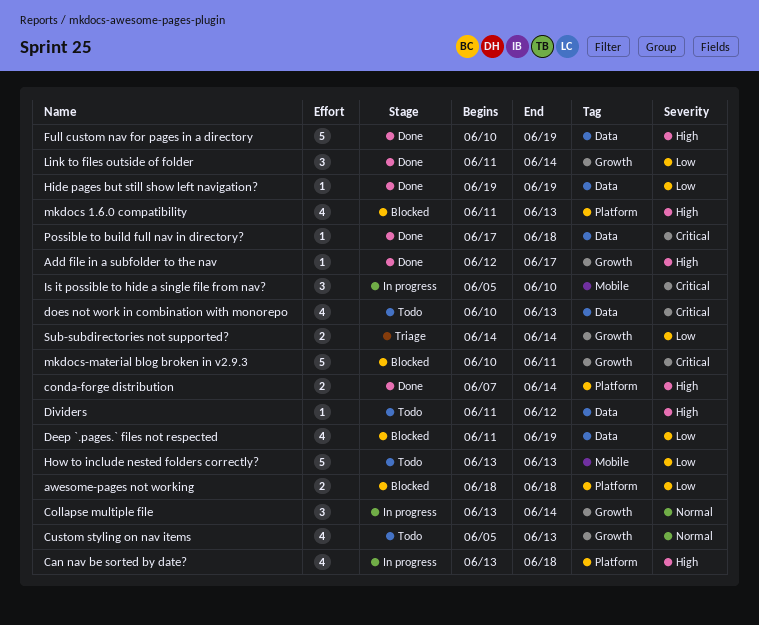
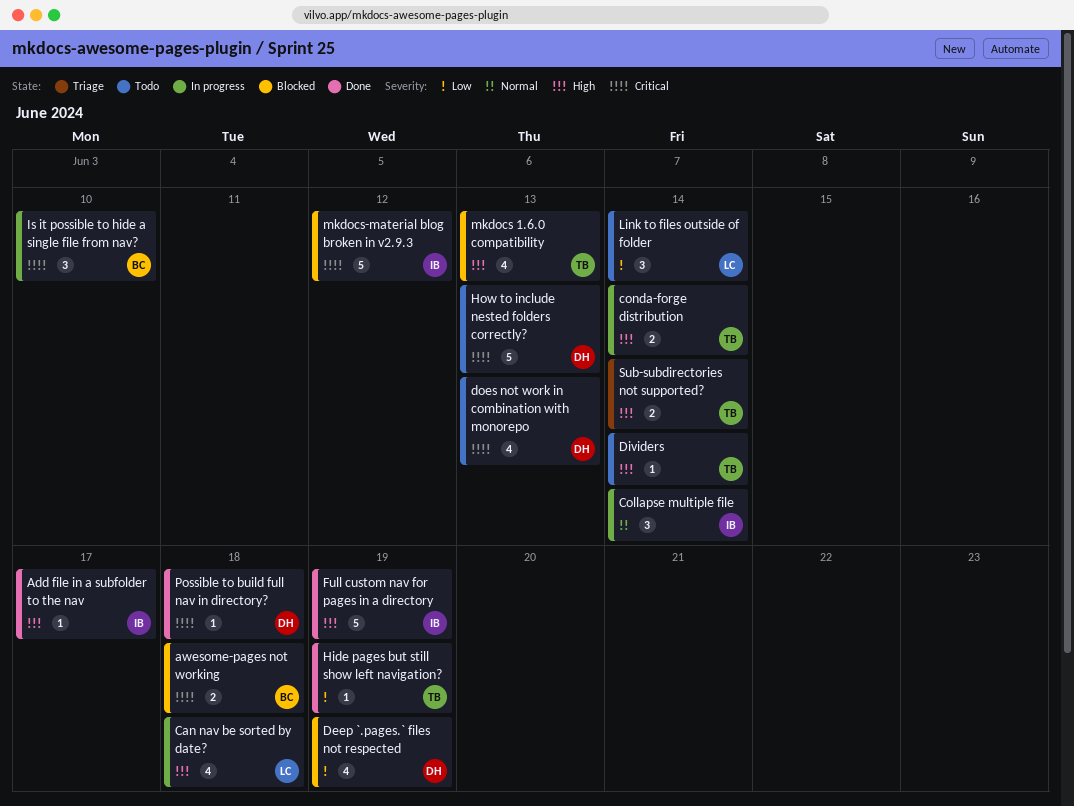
awesome-pages not working, priority: Low -> Critical
conda-forge distribution, status: Done -> In progress
Custom styling on nav items: present -> none
Dividers, due: Jun 12 -> Jun 14
How to include nested folders correctly?, priority: Low -> Critical
Link to files outside of folder, status: Done -> Todo
mkdocs-material blog broken in v2.9.3, due: Jun 11 -> Jun 12
Sub-subdirectories not supported?, priority: Low -> High

